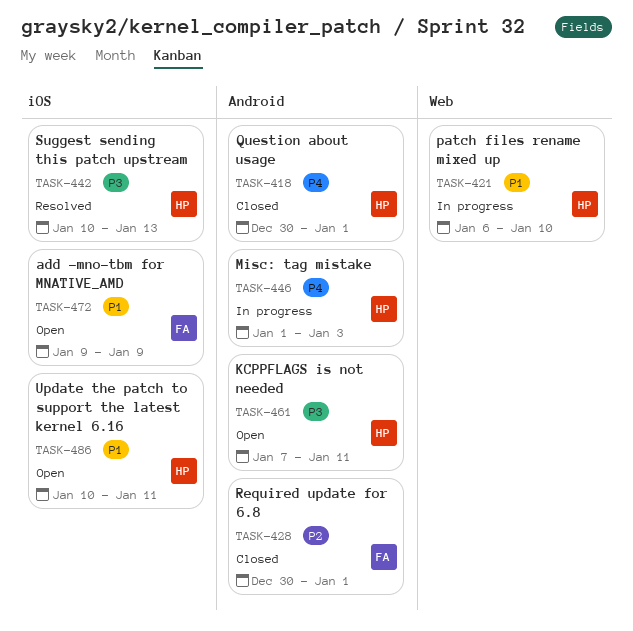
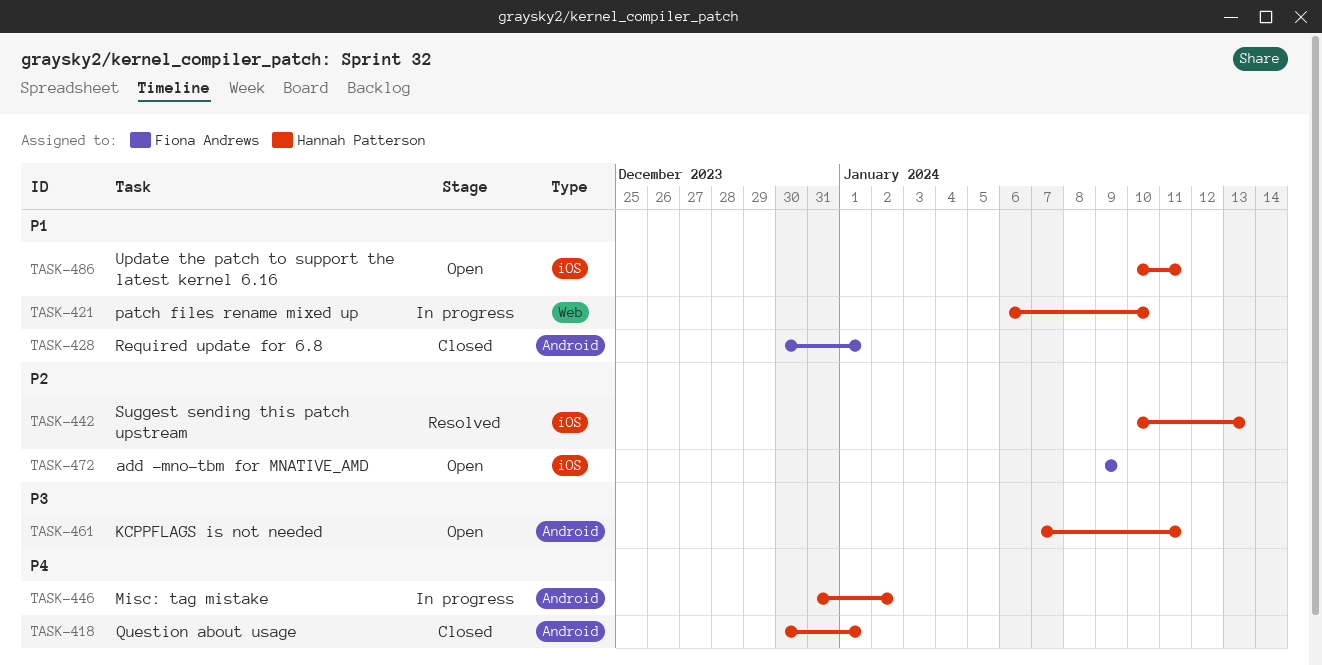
TASK-428, priority: P2 -> P1
TASK-442, priority: P3 -> P2
TASK-446, start: Jan 1 -> Dec 31
TASK-446, due: Jan 3 -> Jan 2
TASK-472, priority: P1 -> P2

